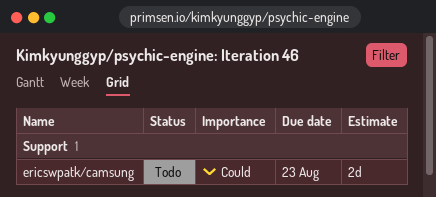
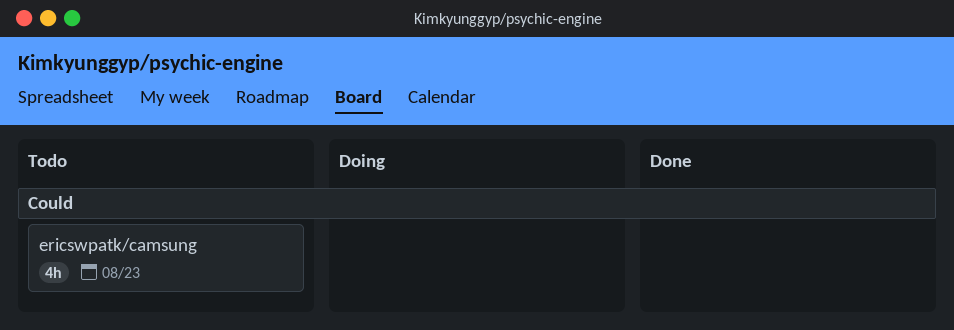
ericswpatk/camsung, estimate: 2d -> 4h

